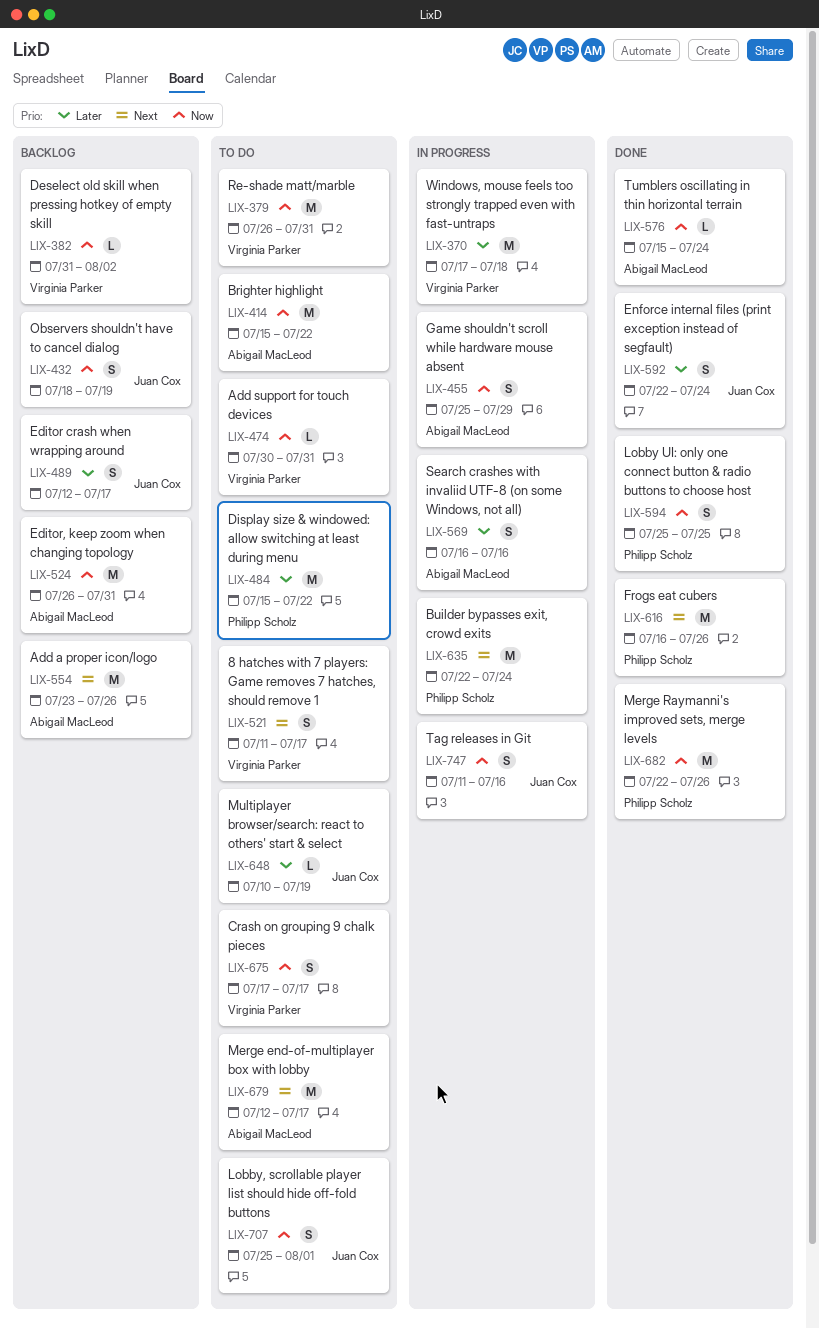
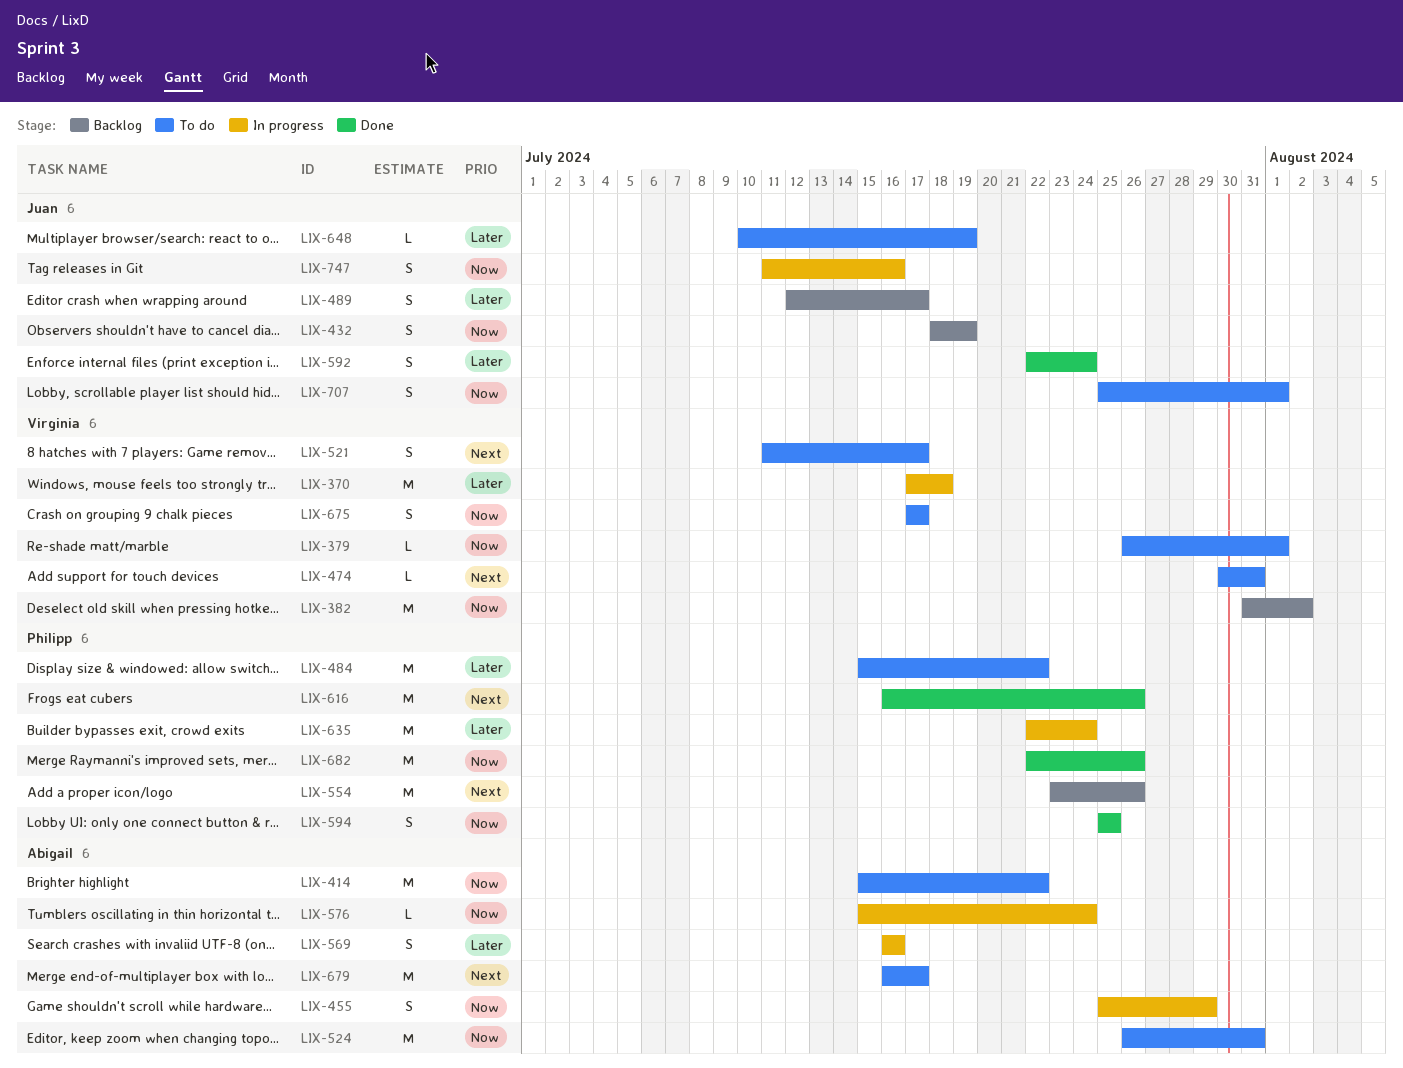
LIX-379, estimate: M -> L
LIX-379, due: Jul 31 -> Aug 1
LIX-382, estimate: L -> M
LIX-474, priority: Now -> Next
LIX-524, status: Backlog -> To do
LIX-554, owner: Abigail MacLeod -> Philipp Scholz
LIX-576, status: Done -> In progress
LIX-635, priority: Next -> Later
LIX-679, start: Jul 12 -> Jul 16

